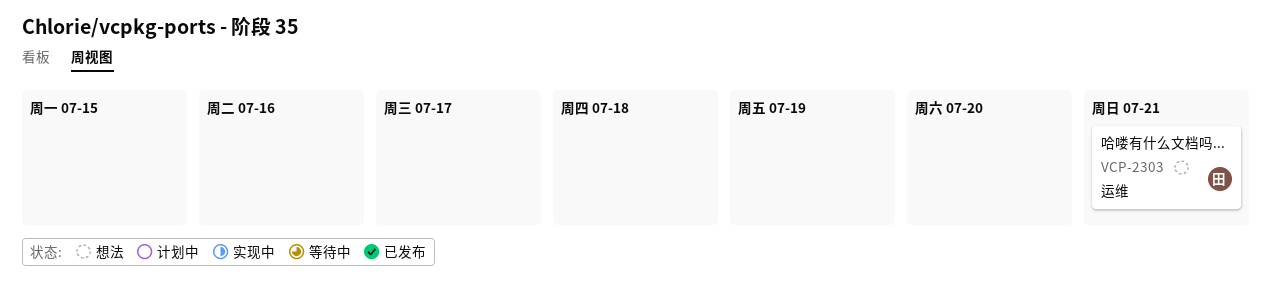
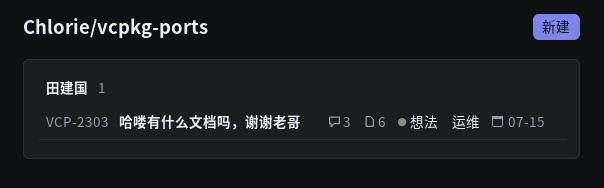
VCP-2303, due: Jul 21 -> Jul 15

